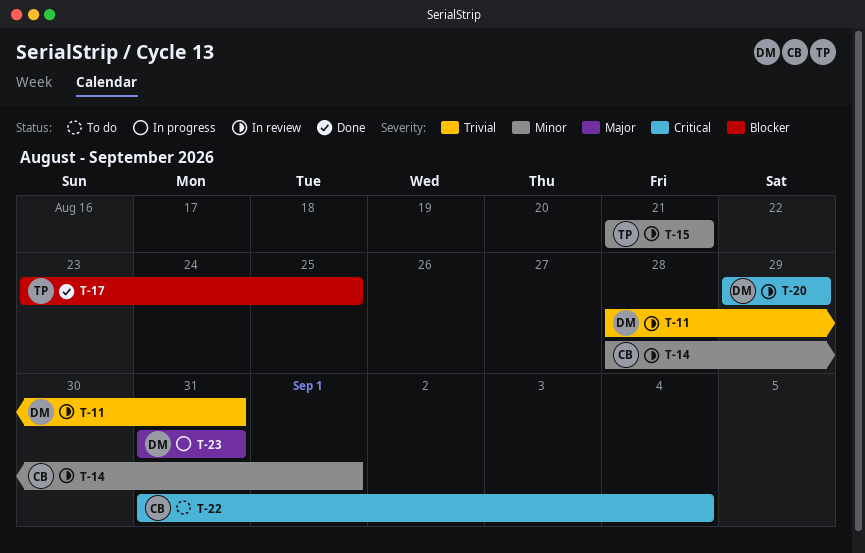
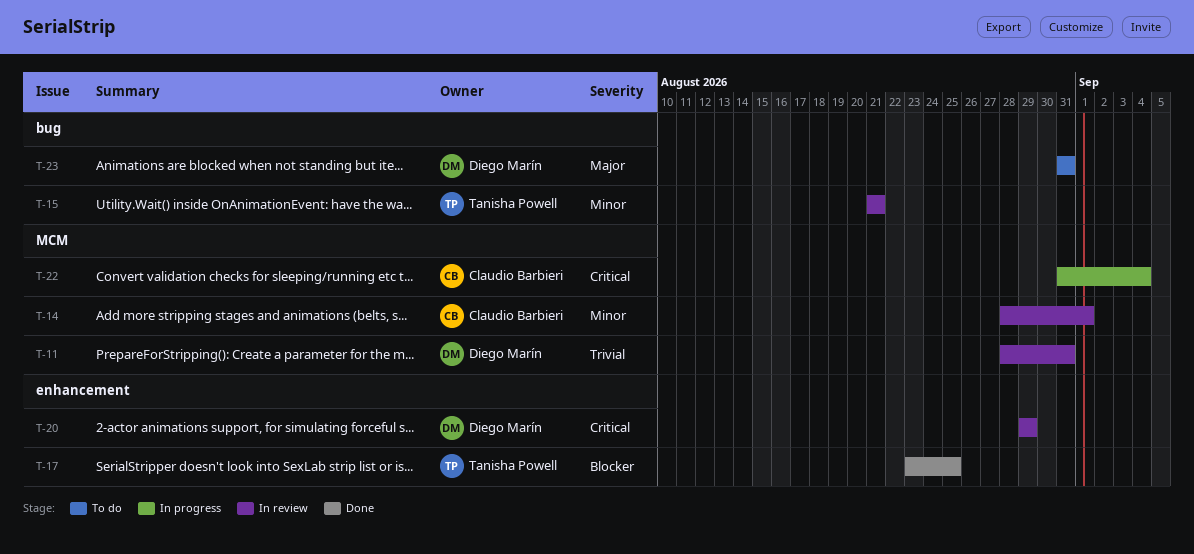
T-22, status: To do -> In progress
T-23, status: In progress -> To do

